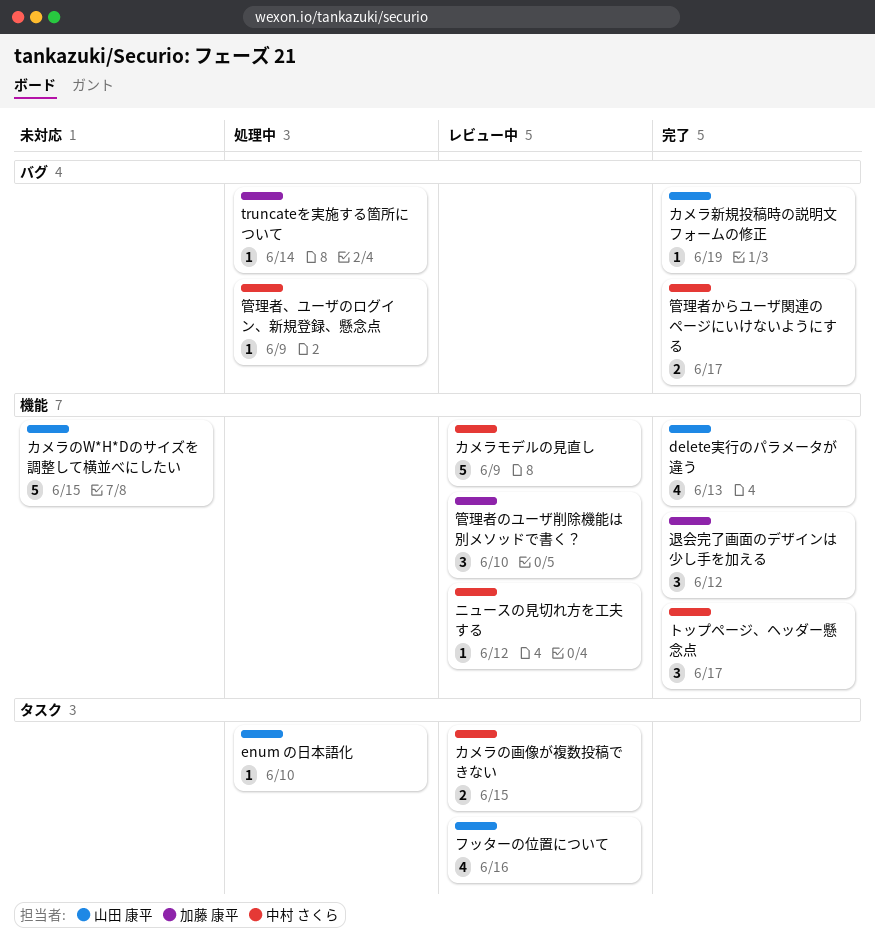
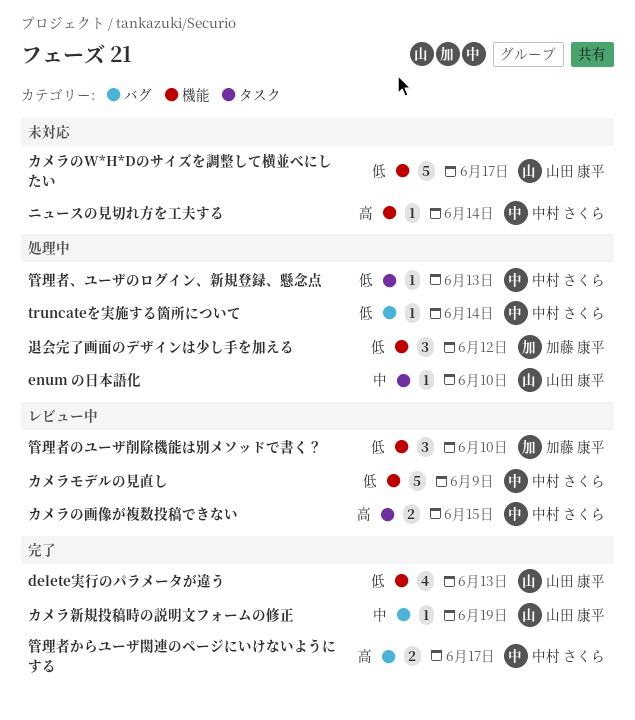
truncateを実施する箇所について, owner: 加藤 康平 -> 中村 さくら
カメラのW*H*Dのサイズを調整して横並べにしたい, due: Jun 15 -> Jun 17
トップページ、ヘッダー懸念点: present -> none
ニュースの見切れ方を工夫する, status: レビュー中 -> 未対応
ニュースの見切れ方を工夫する, due: Jun 12 -> Jun 14
フッターの位置について: present -> none
管理者、ユーザのログイン、新規登録、懸念点, label: バグ -> タスク
管理者、ユーザのログイン、新規登録、懸念点, due: Jun 9 -> Jun 13
退会完了画面のデザインは少し手を加える, status: 完了 -> 処理中

